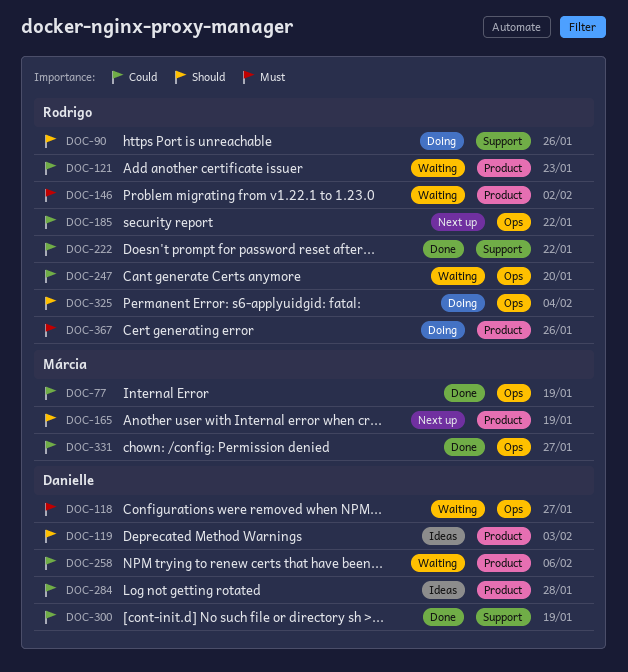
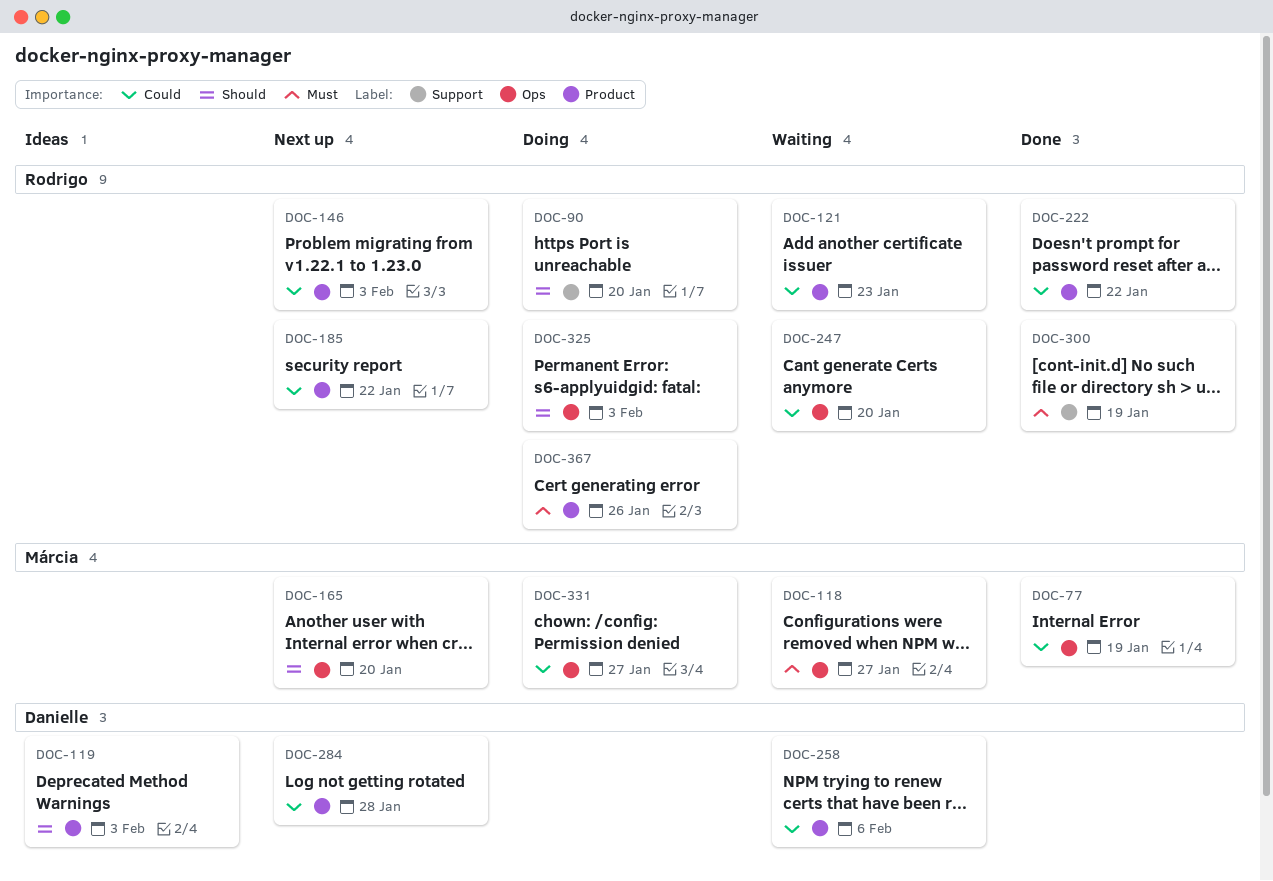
DOC-90, due: Jan 26 -> Jan 20
DOC-118, owner: Danielle -> Márcia
DOC-146, status: Waiting -> Next up
DOC-146, priority: Must -> Could
DOC-146, due: Feb 2 -> Feb 3
DOC-165, label: Product -> Ops
DOC-165, due: Jan 19 -> Jan 20
DOC-185, label: Ops -> Product
DOC-222, label: Support -> Product
DOC-284, status: Ideas -> Next up
DOC-300, owner: Danielle -> Rodrigo
DOC-300, priority: Could -> Must
DOC-325, due: Feb 4 -> Feb 3
DOC-331, status: Done -> Doing

